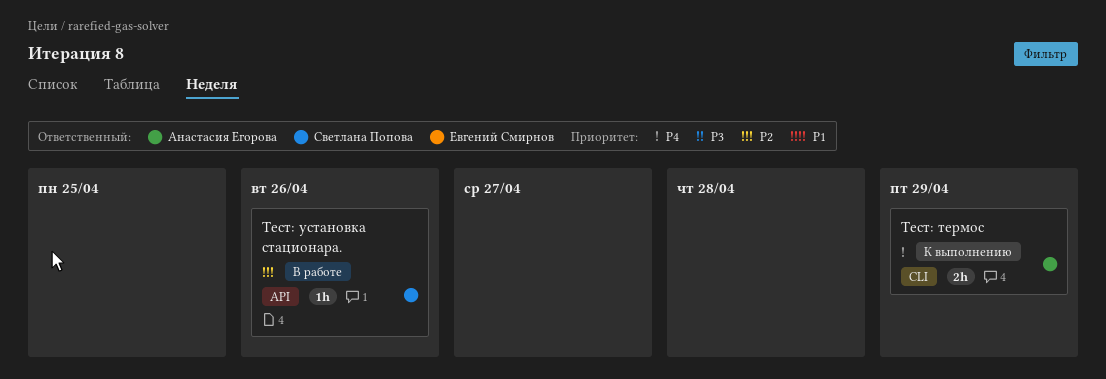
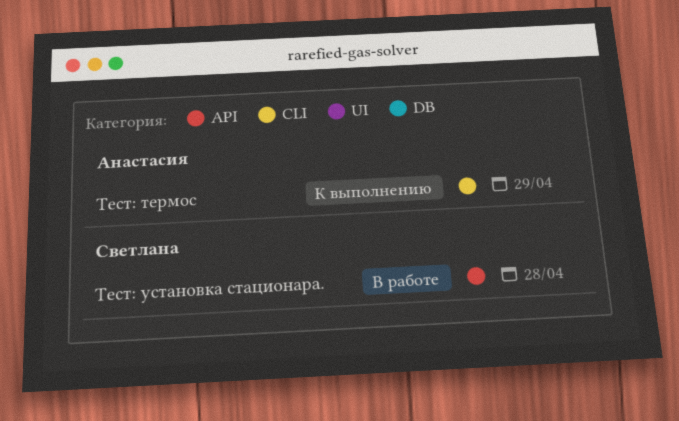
Тест: установка стационара., due: Apr 26 -> Apr 28

